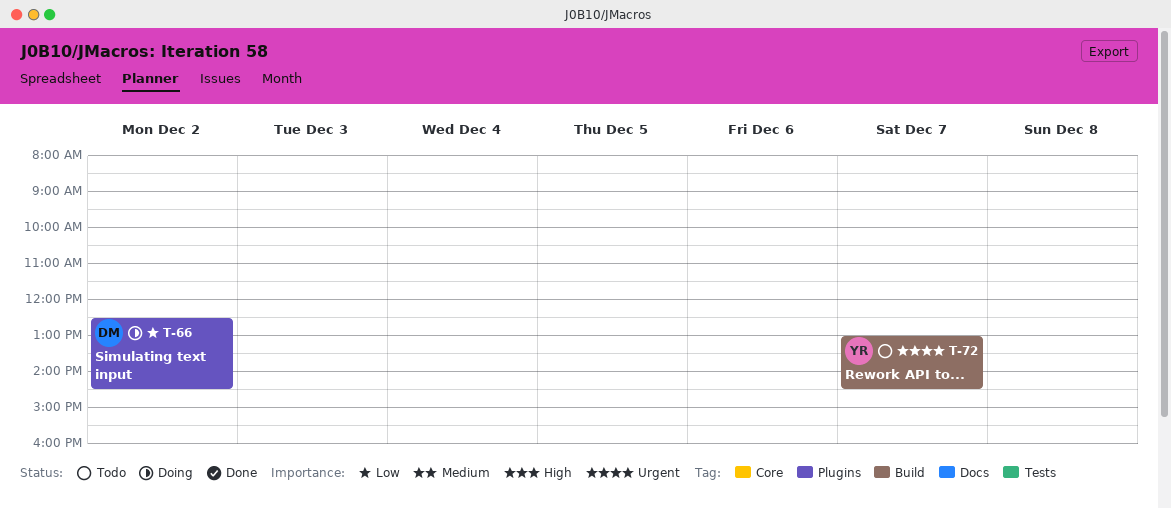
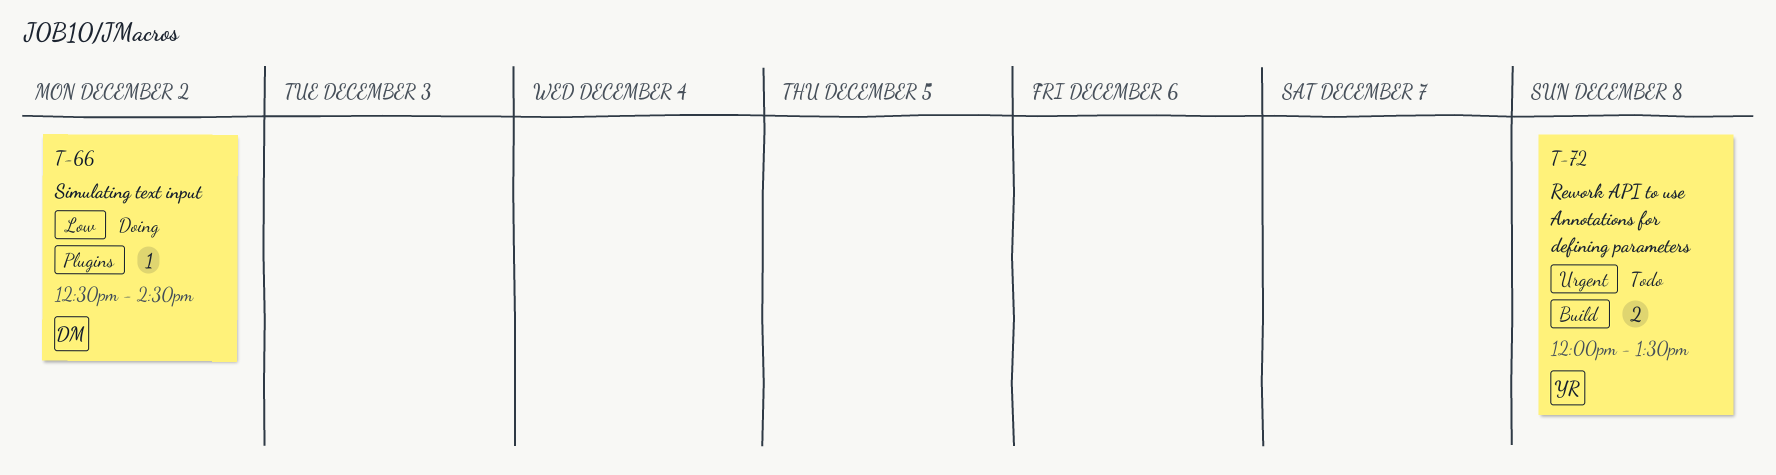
T-72, day: Dec 7 -> Dec 8
T-72, begins: 13:00 -> 12:00
T-72, ends: 14:30 -> 13:30

